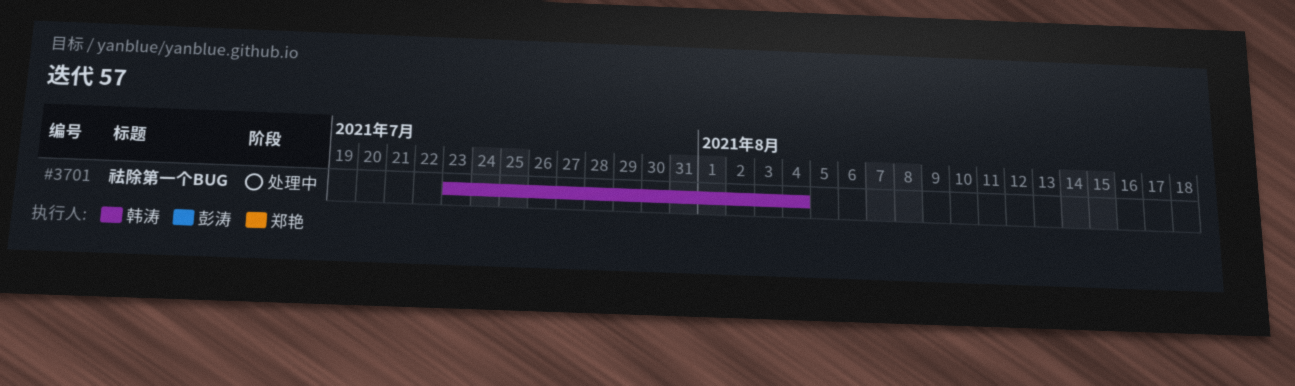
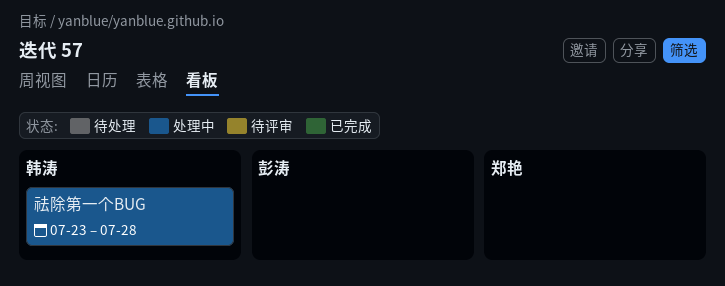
祛除第一个BUG, due: Aug 4 -> Jul 28

